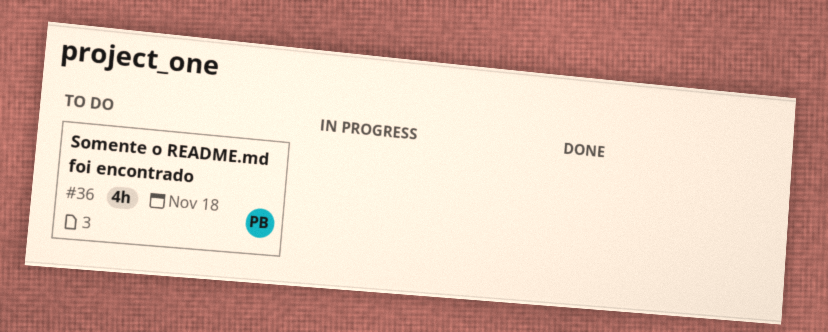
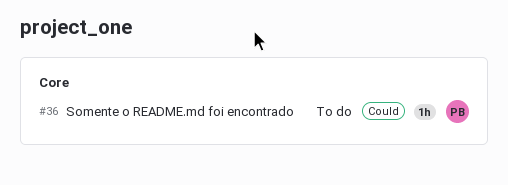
#36, estimate: 4h -> 1h

